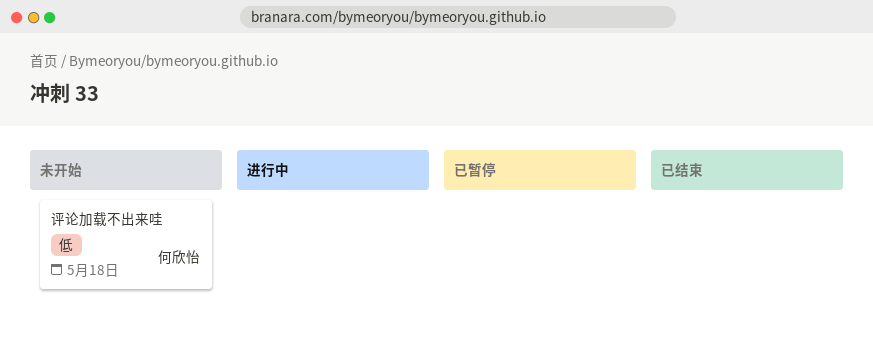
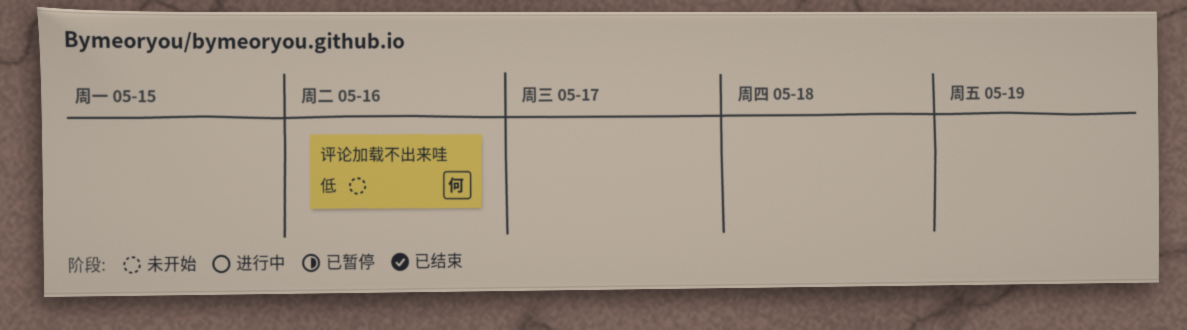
评论加载不出来哇, due: May 18 -> May 16

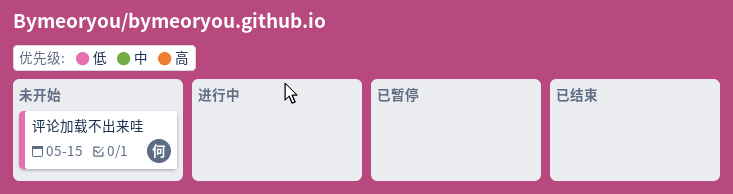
评论加载不出来哇, due: May 16 -> May 15

